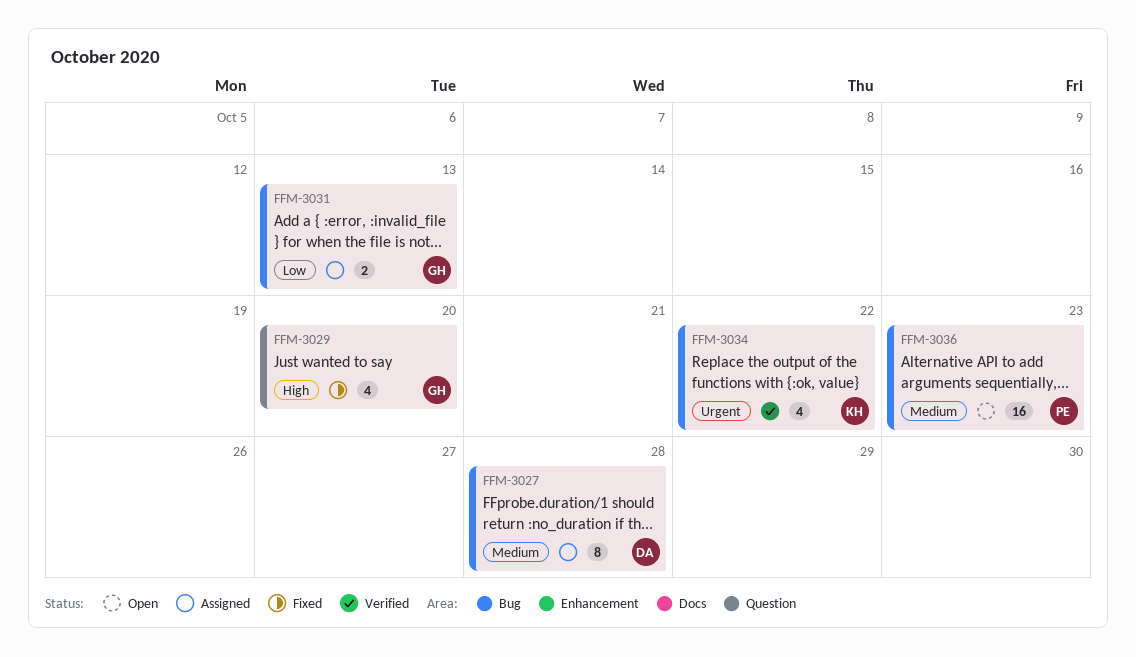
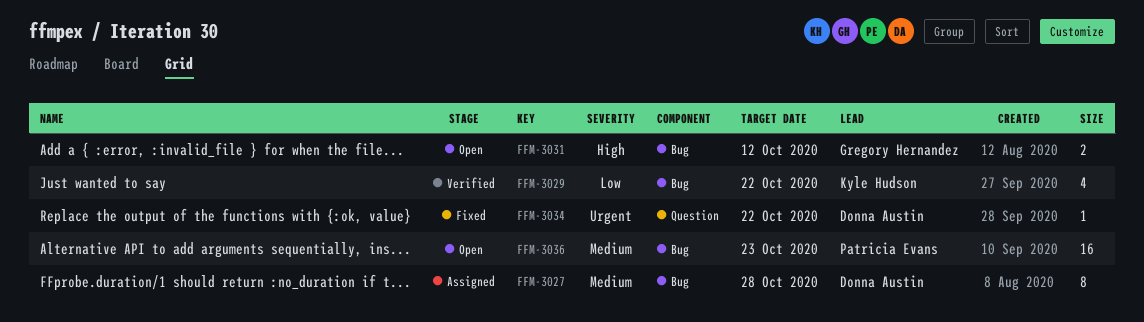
FFM-3029, status: Fixed -> Verified
FFM-3029, owner: Gregory Hernandez -> Kyle Hudson
FFM-3029, priority: High -> Low
FFM-3029, label: Question -> Bug
FFM-3029, due: Oct 20 -> Oct 22
FFM-3031, status: Assigned -> Open
FFM-3031, priority: Low -> High
FFM-3031, due: Oct 13 -> Oct 12
FFM-3034, status: Verified -> Fixed
FFM-3034, owner: Kyle Hudson -> Donna Austin
FFM-3034, label: Bug -> Question
FFM-3034, estimate: 4 -> 1

